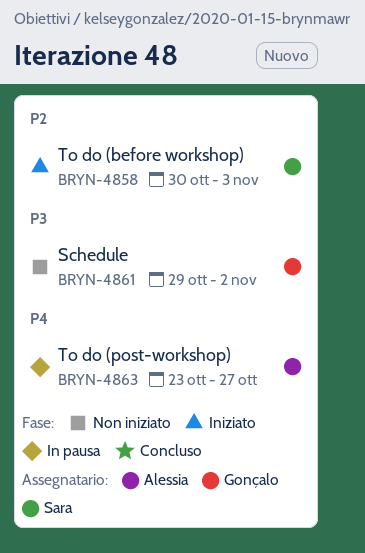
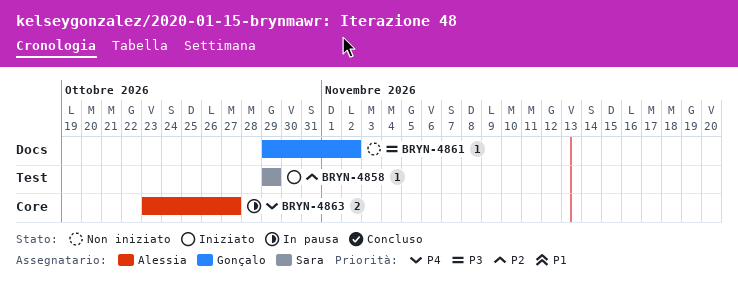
BRYN-4858, start: Oct 30 -> Oct 29
BRYN-4858, due: Nov 3 -> Oct 29

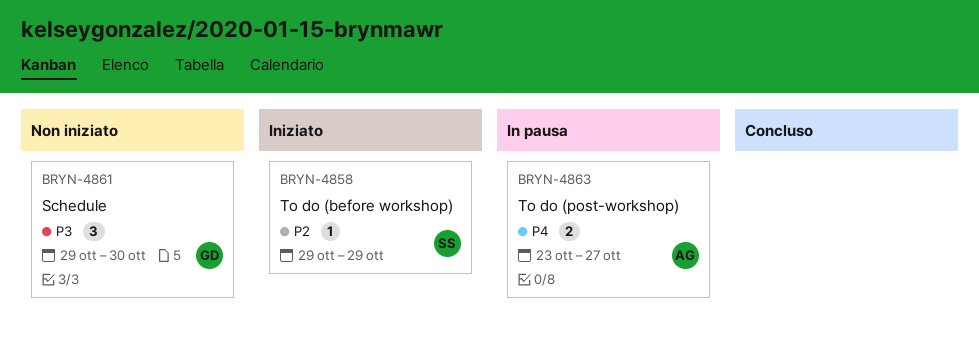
BRYN-4861, estimate: 1 -> 3
BRYN-4861, due: Nov 2 -> Oct 30

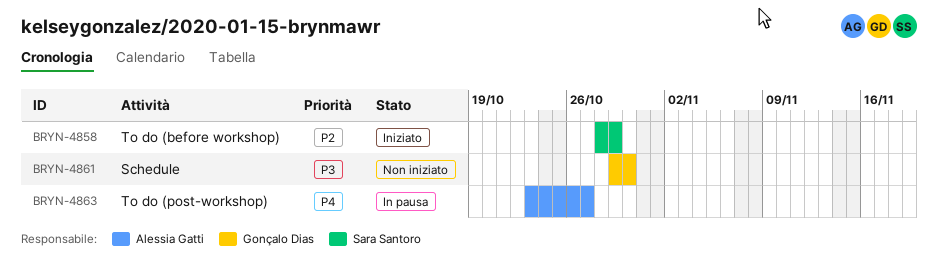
BRYN-4858, start: Oct 29 -> Oct 28

